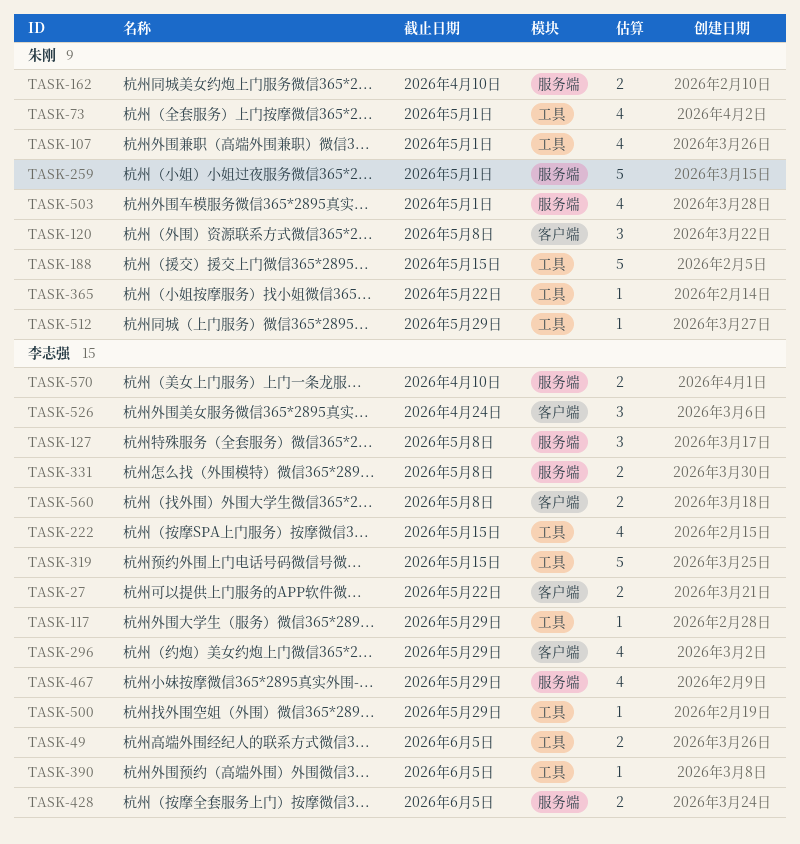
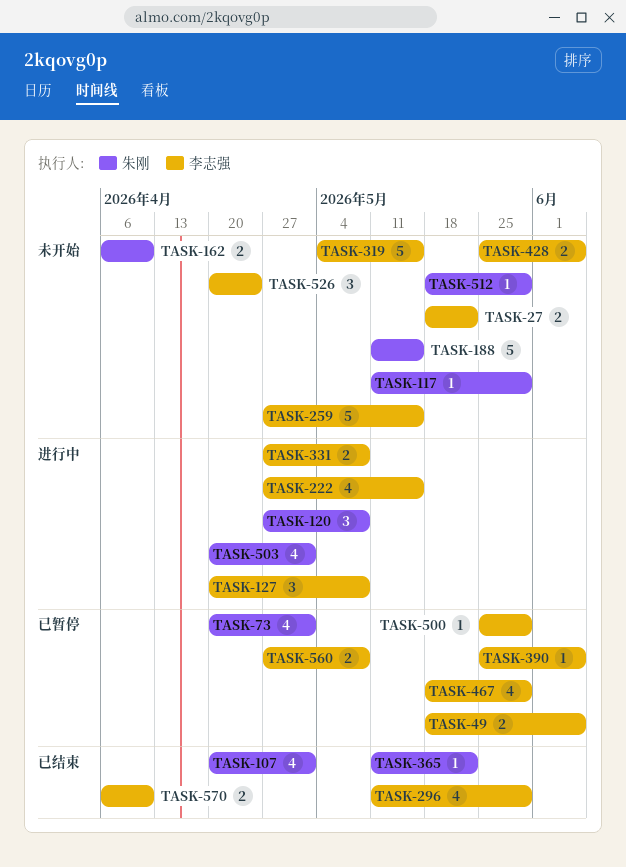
TASK-117, owner: 李志强 -> 朱刚
TASK-259, owner: 朱刚 -> 李志强
TASK-259, due: May 1 -> May 15

